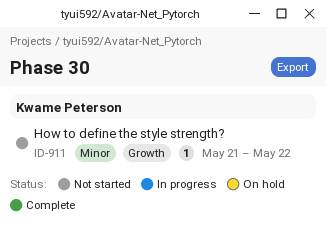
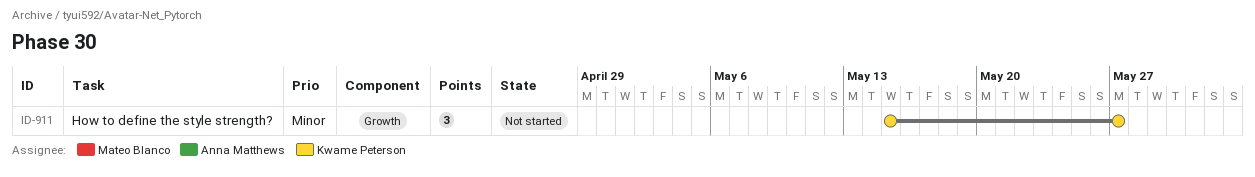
ID-911, estimate: 1 -> 3
ID-911, start: May 21 -> May 15
ID-911, due: May 22 -> May 27

